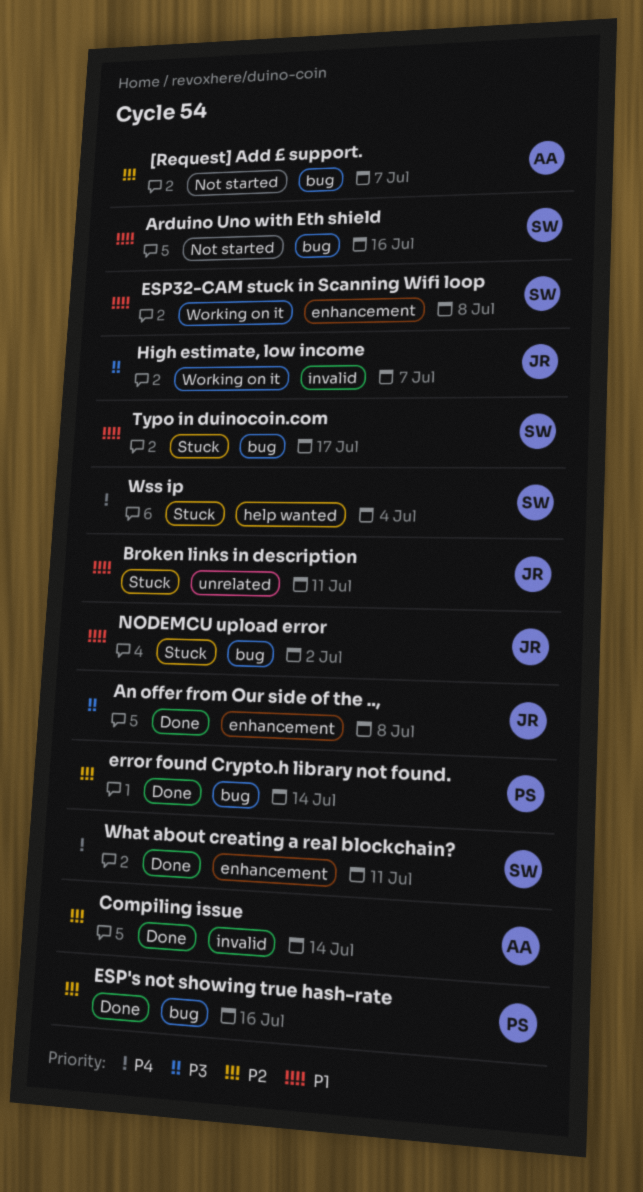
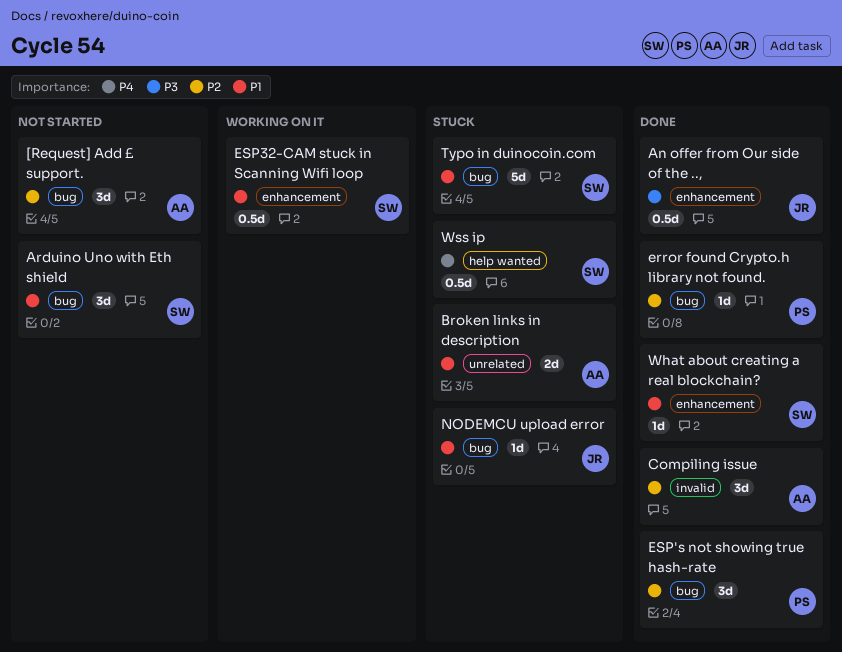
Broken links in description, owner: JR -> AA
High estimate, low income: present -> none
What about creating a real blockchain?, priority: P4 -> P1

